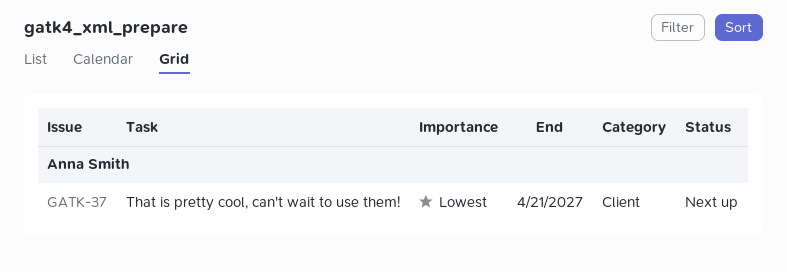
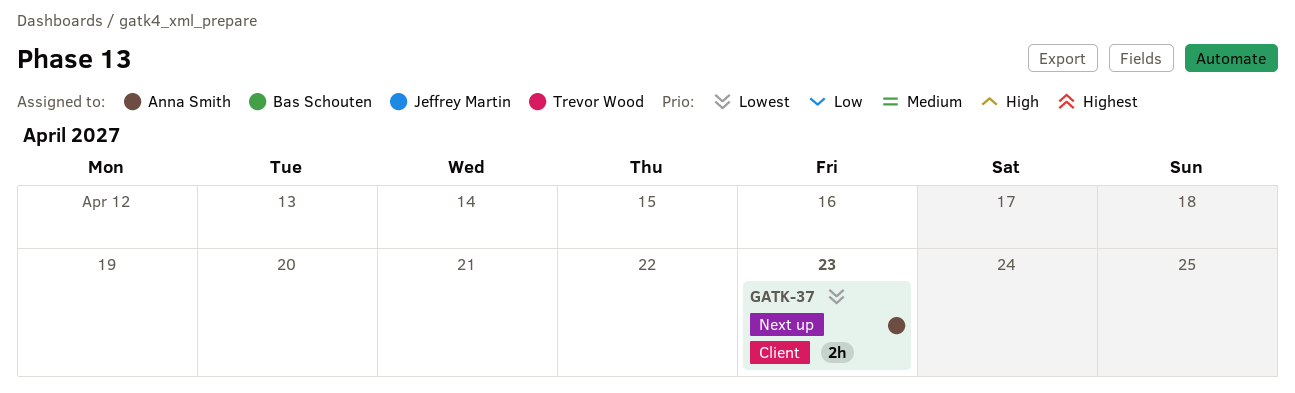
GATK-37, due: Apr 21 -> Apr 23

